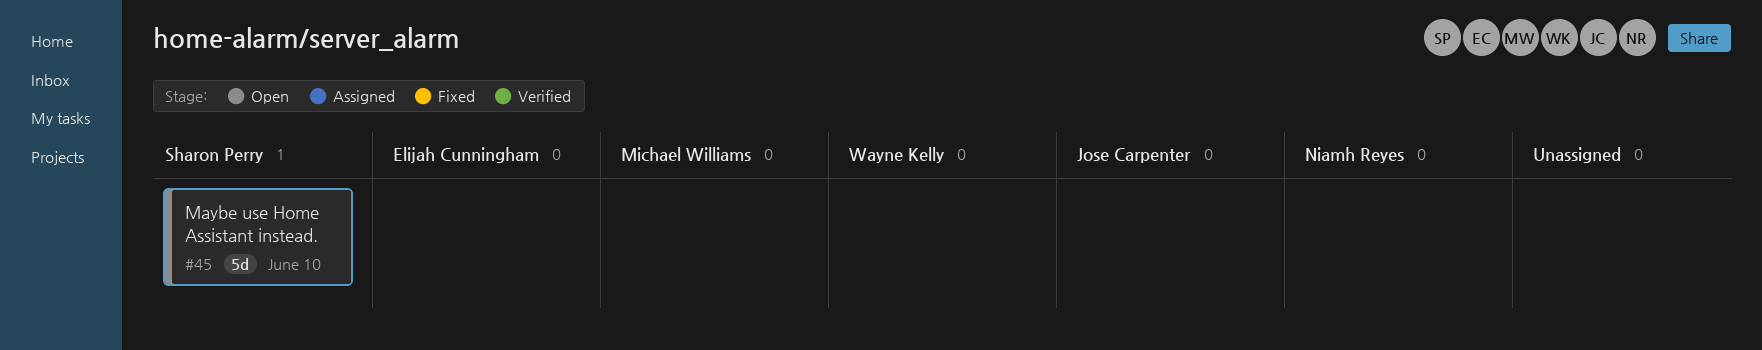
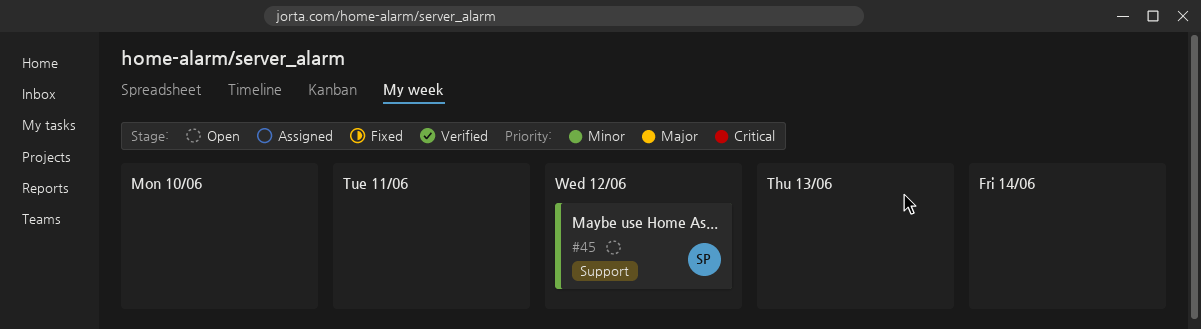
#45, due: Jun 10 -> Jun 12

